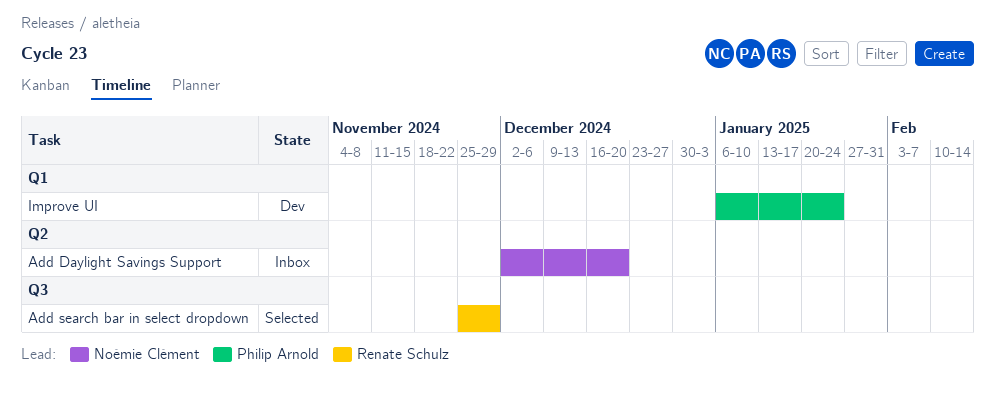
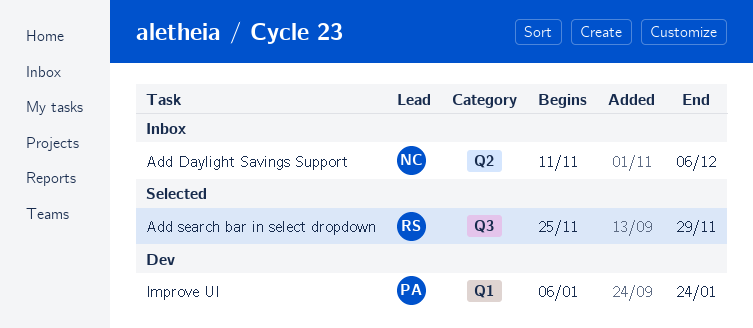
Add Daylight Savings Support, start: Dec 2 -> Nov 11
Add Daylight Savings Support, due: Dec 20 -> Dec 6

